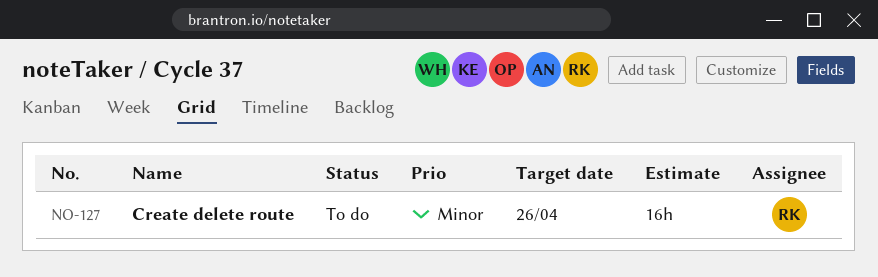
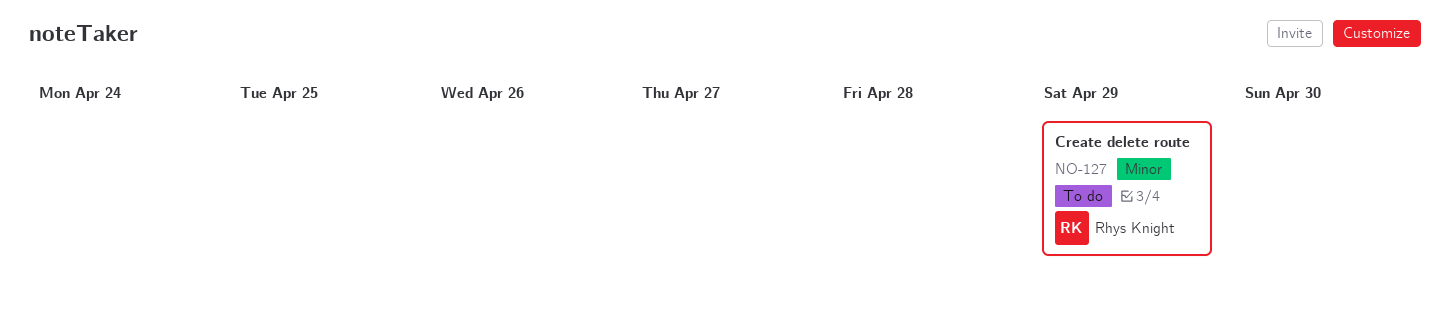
NO-127, due: Apr 26 -> Apr 29

